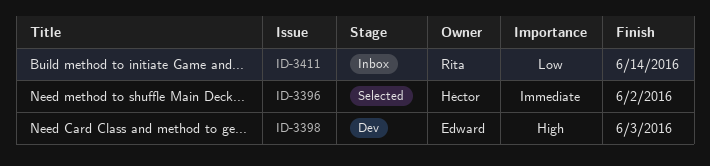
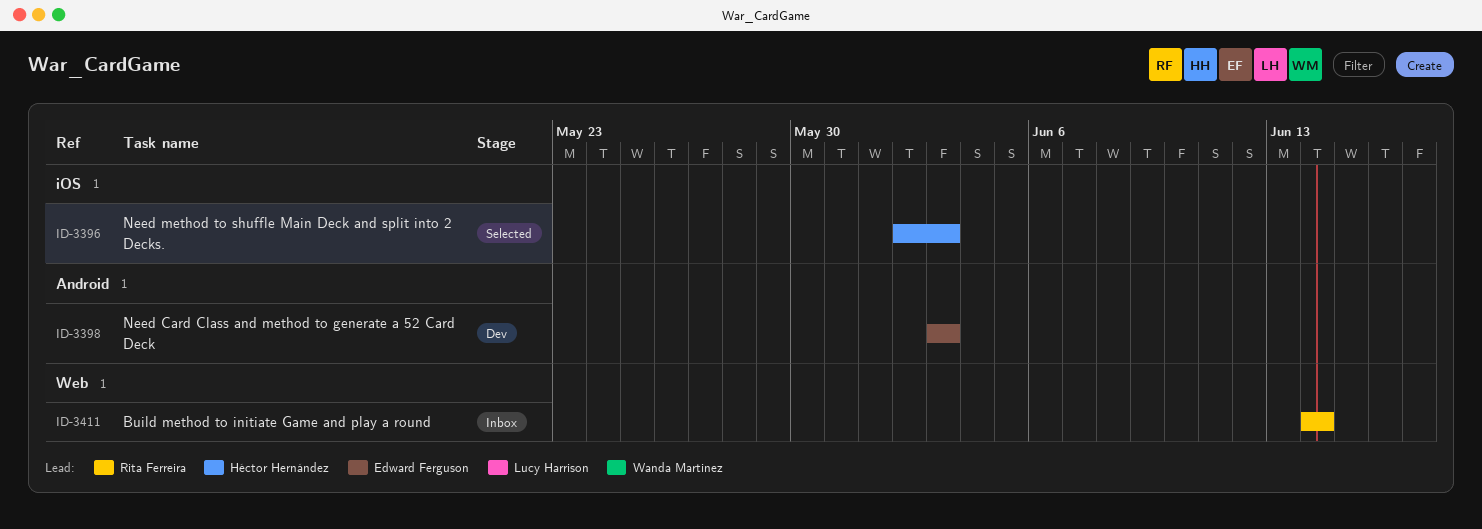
ID-3396, due: Jun 2 -> Jun 3

